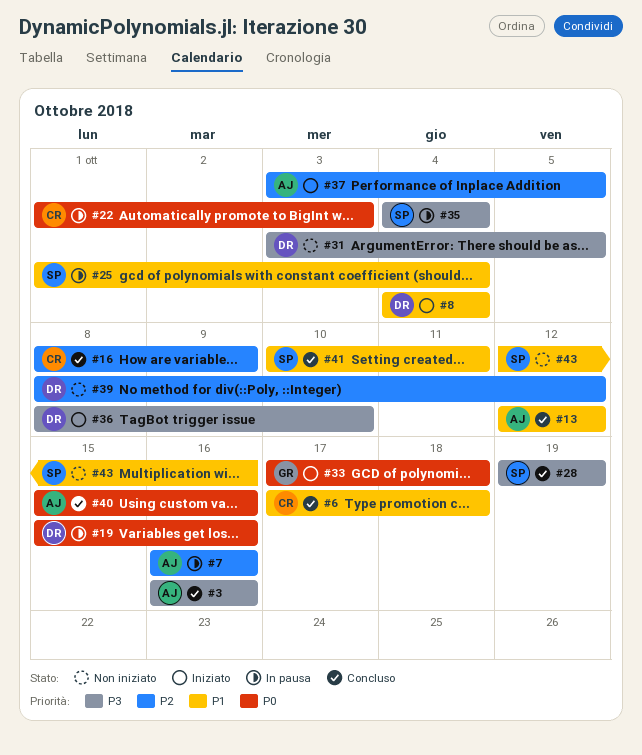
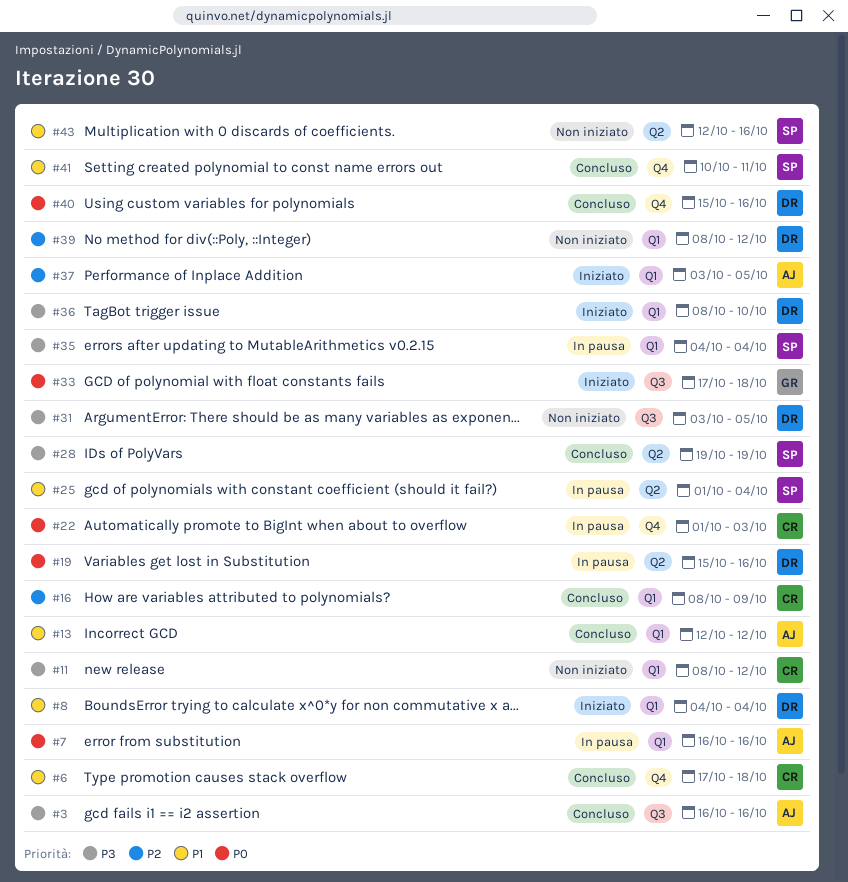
#7, priority: P2 -> P0
#11: none -> present
#40, owner: AJ -> DR

